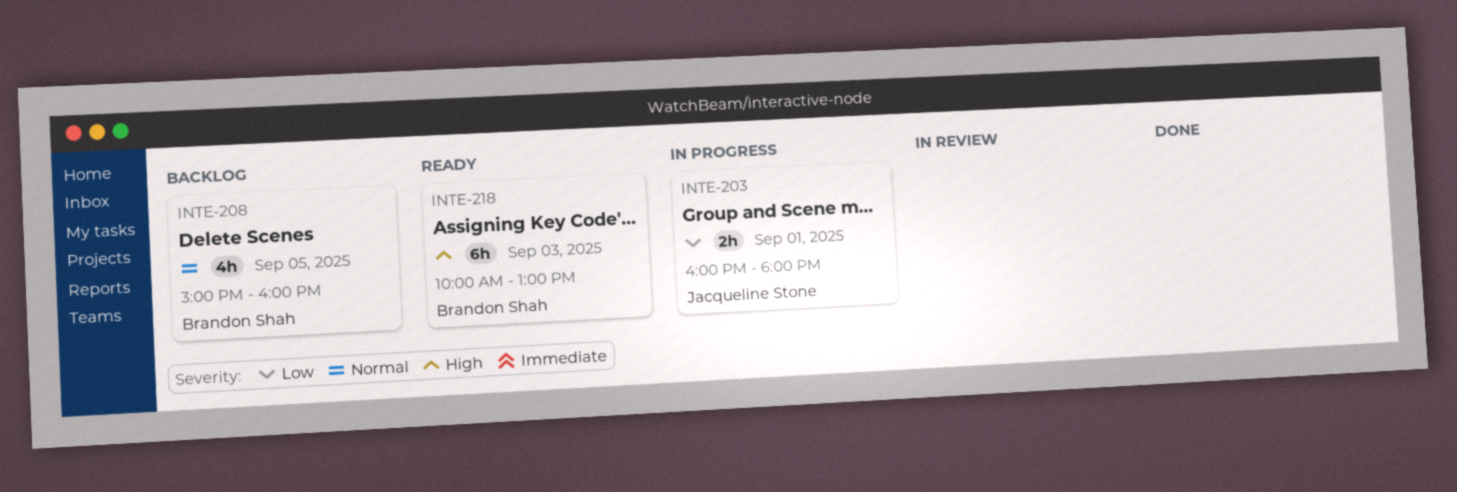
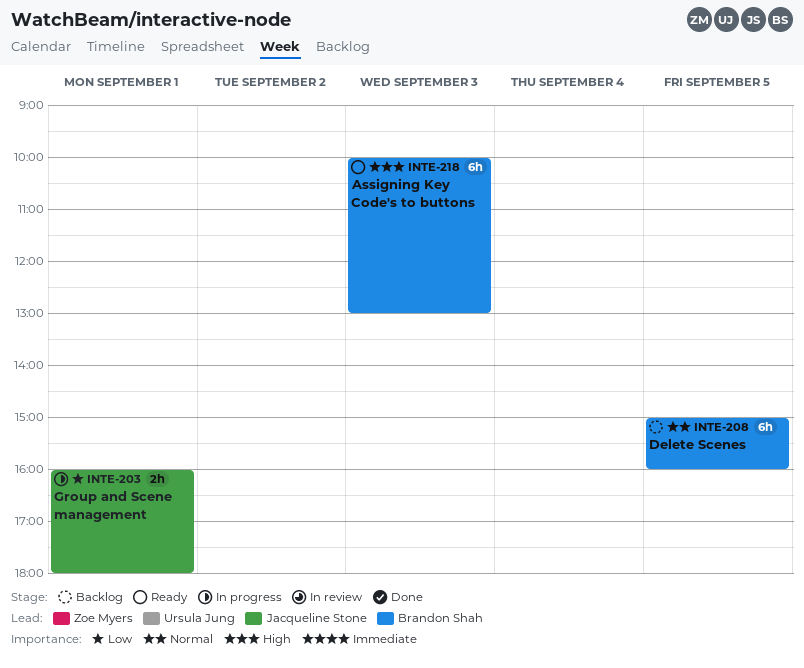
INTE-208, estimate: 4h -> 6h

